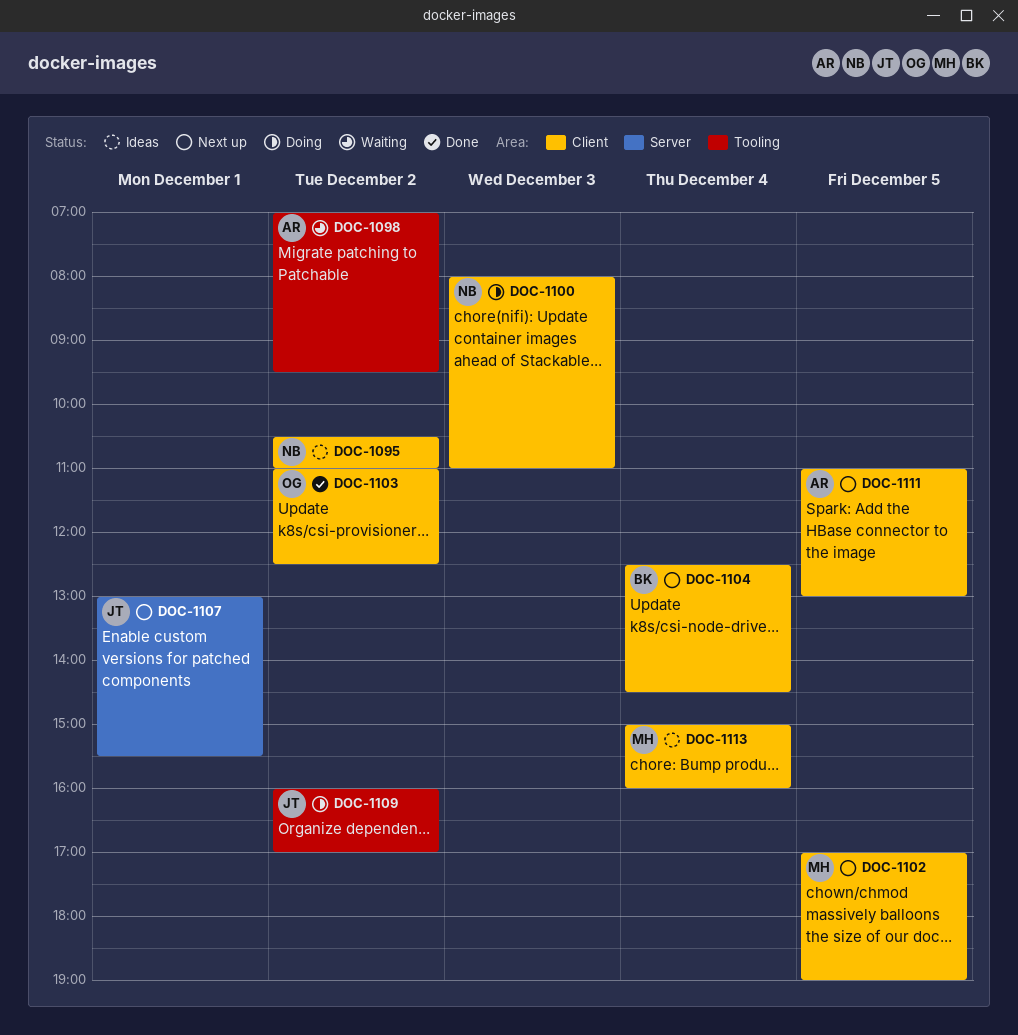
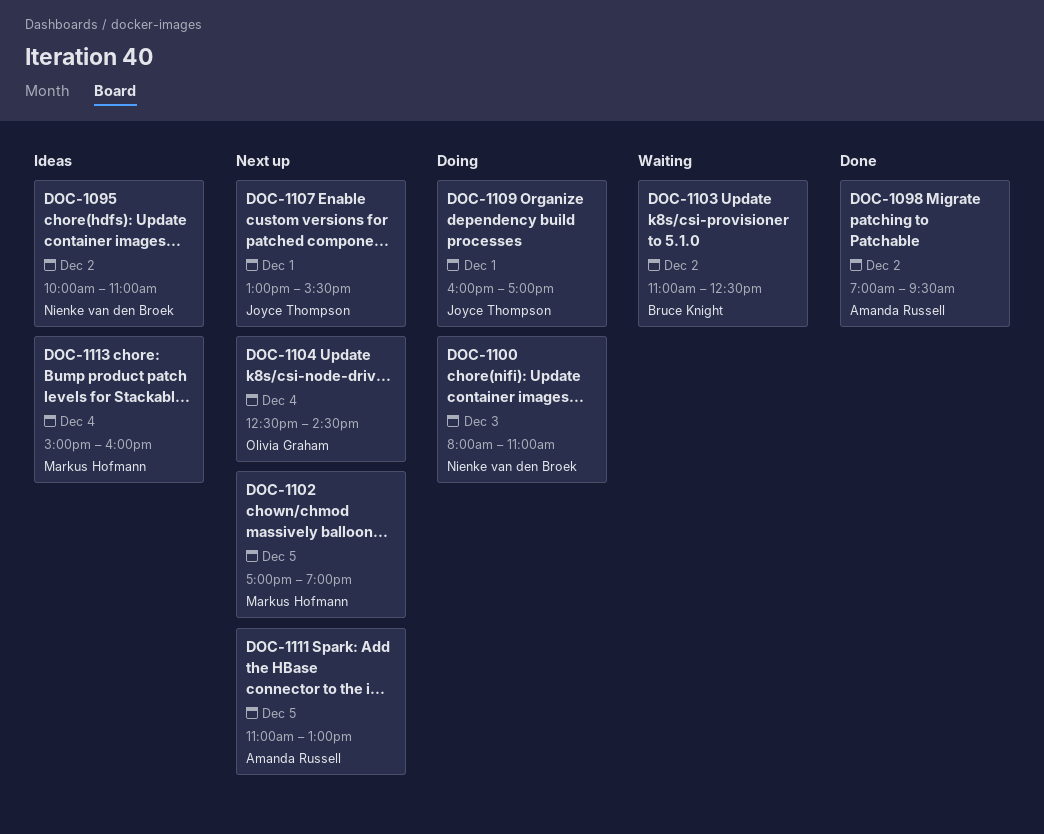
DOC-1095, begins: 10:30 -> 10:00
DOC-1098, status: Waiting -> Done
DOC-1103, status: Done -> Waiting
DOC-1103, owner: Olivia Graham -> Bruce Knight
DOC-1104, owner: Bruce Knight -> Olivia Graham
DOC-1109, day: Dec 2 -> Dec 1

